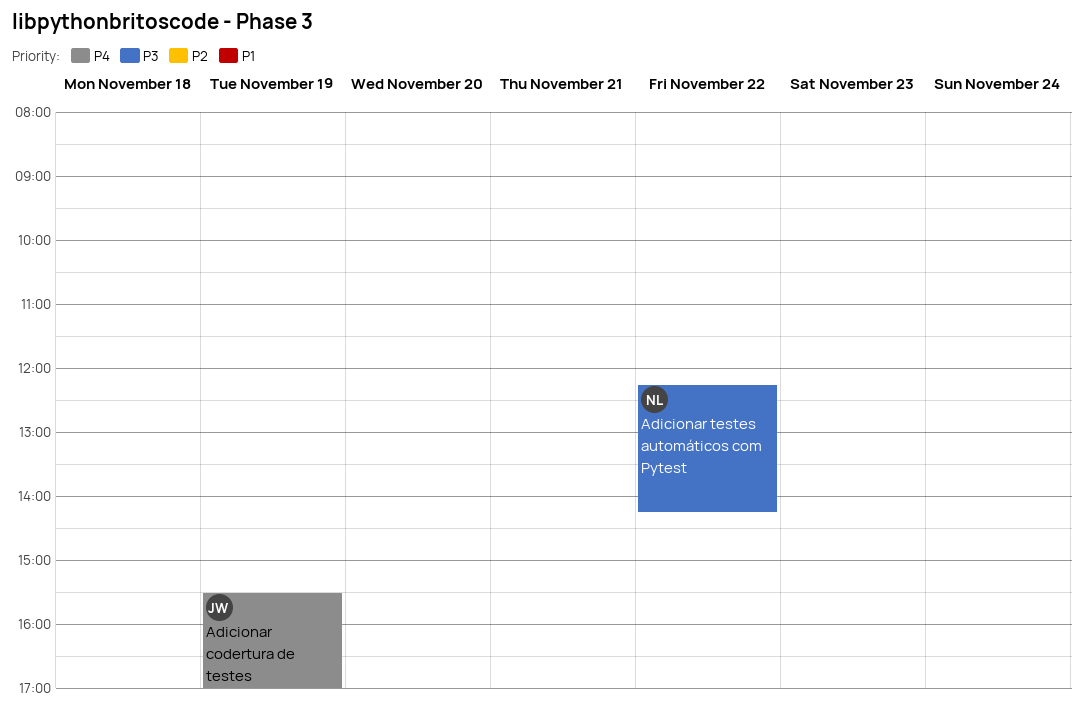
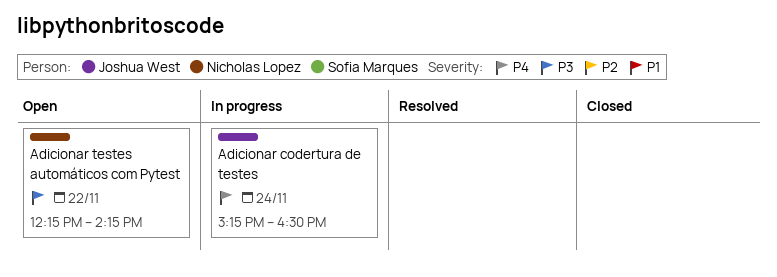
Adicionar codertura de testes, day: Nov 19 -> Nov 24
Adicionar codertura de testes, begins: 15:30 -> 15:15
Adicionar codertura de testes, ends: 17:00 -> 16:30

